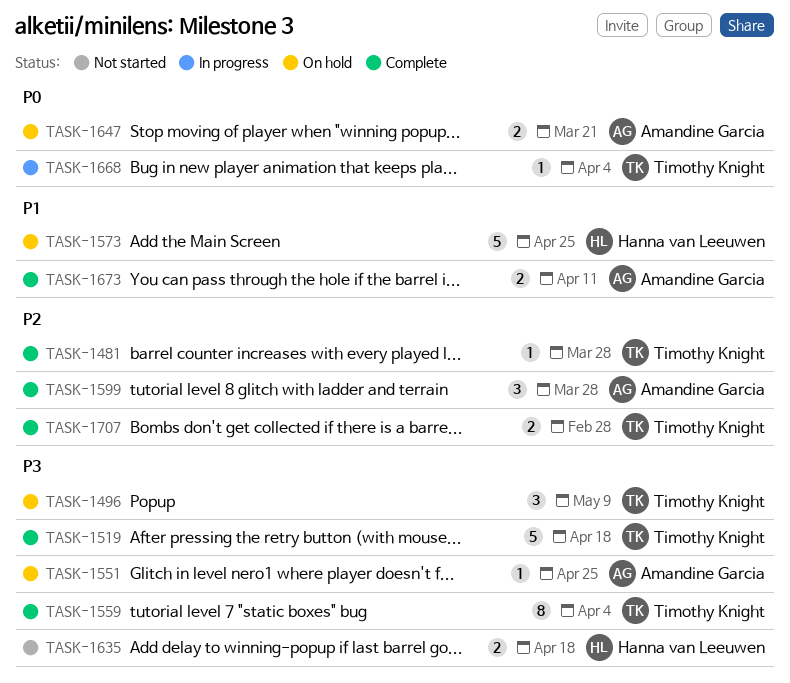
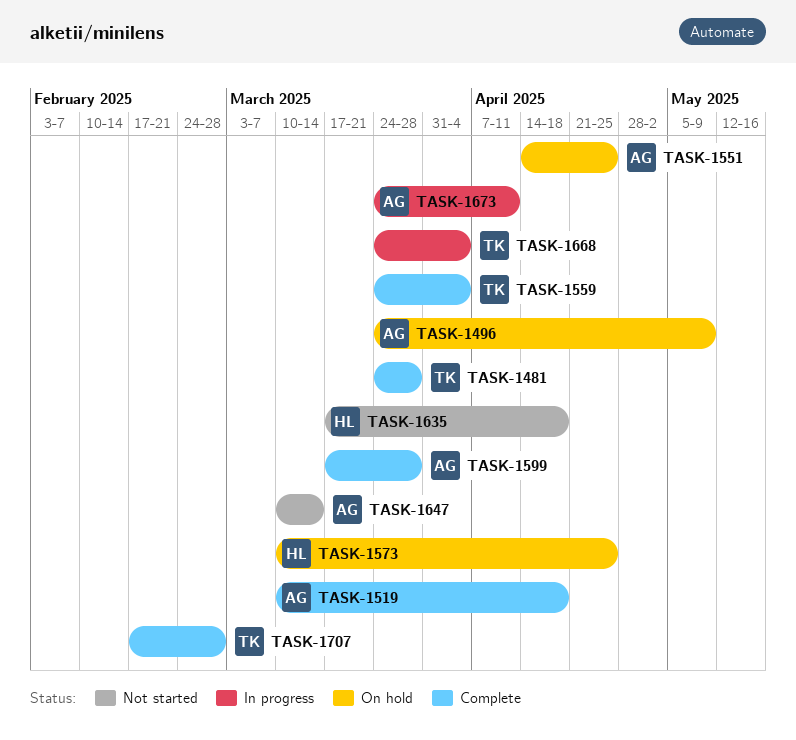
TASK-1496, owner: Timothy Knight -> Amandine Garcia
TASK-1519, owner: Timothy Knight -> Amandine Garcia
TASK-1647, status: On hold -> Not started
TASK-1647, due: Mar 21 -> Mar 14
TASK-1673, status: Complete -> In progress

